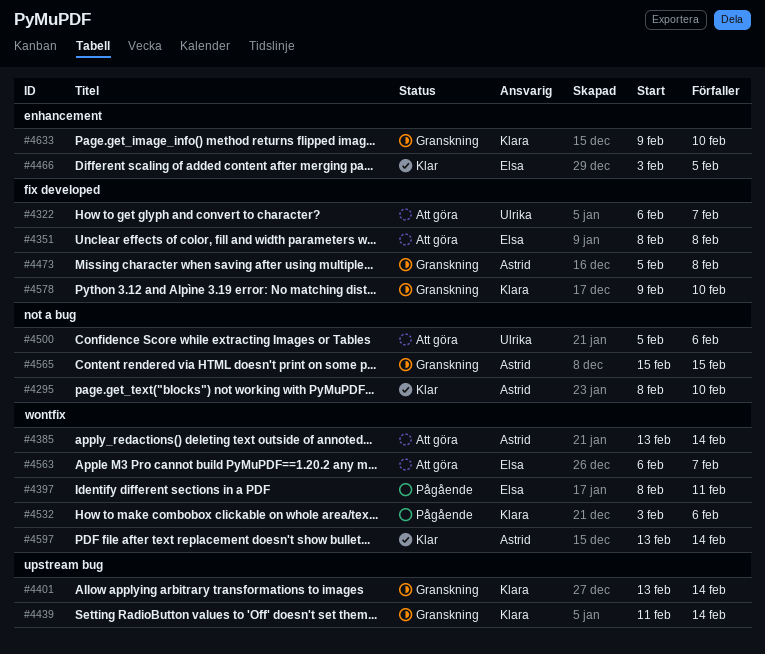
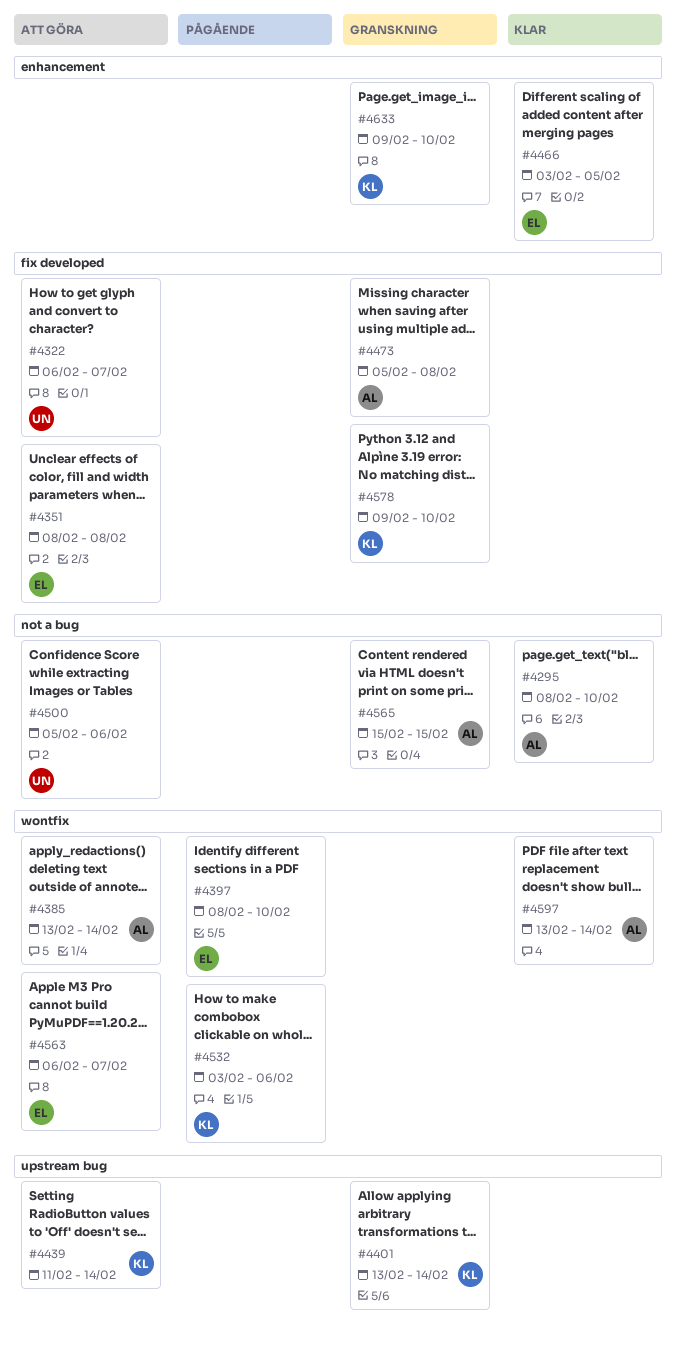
#4397, due: Feb 11 -> Feb 10
#4439, status: Granskning -> Att göra

